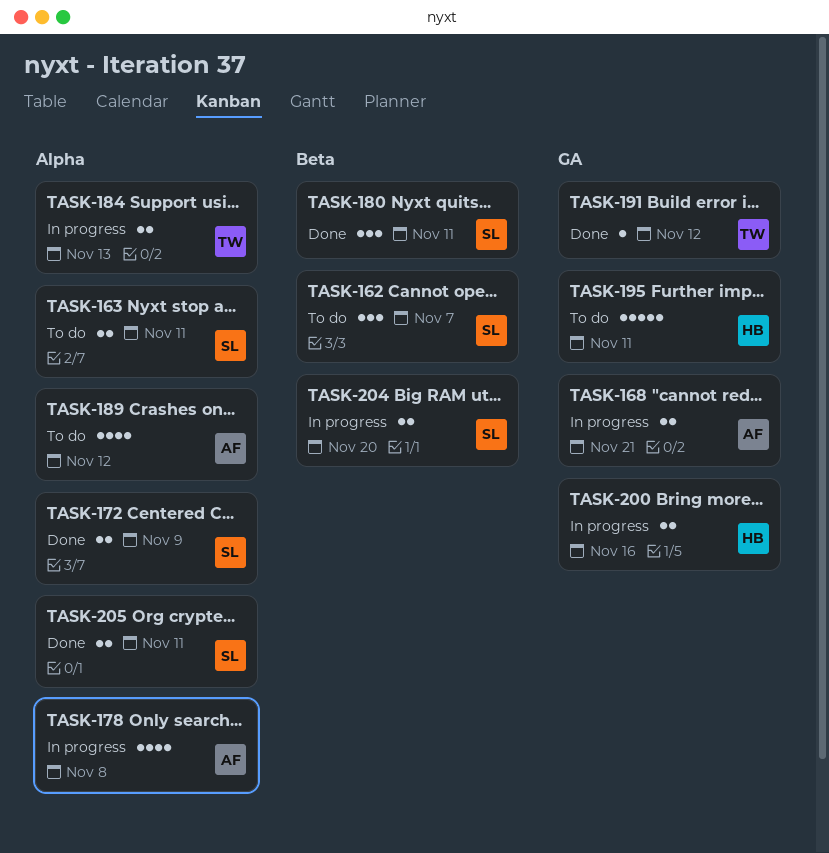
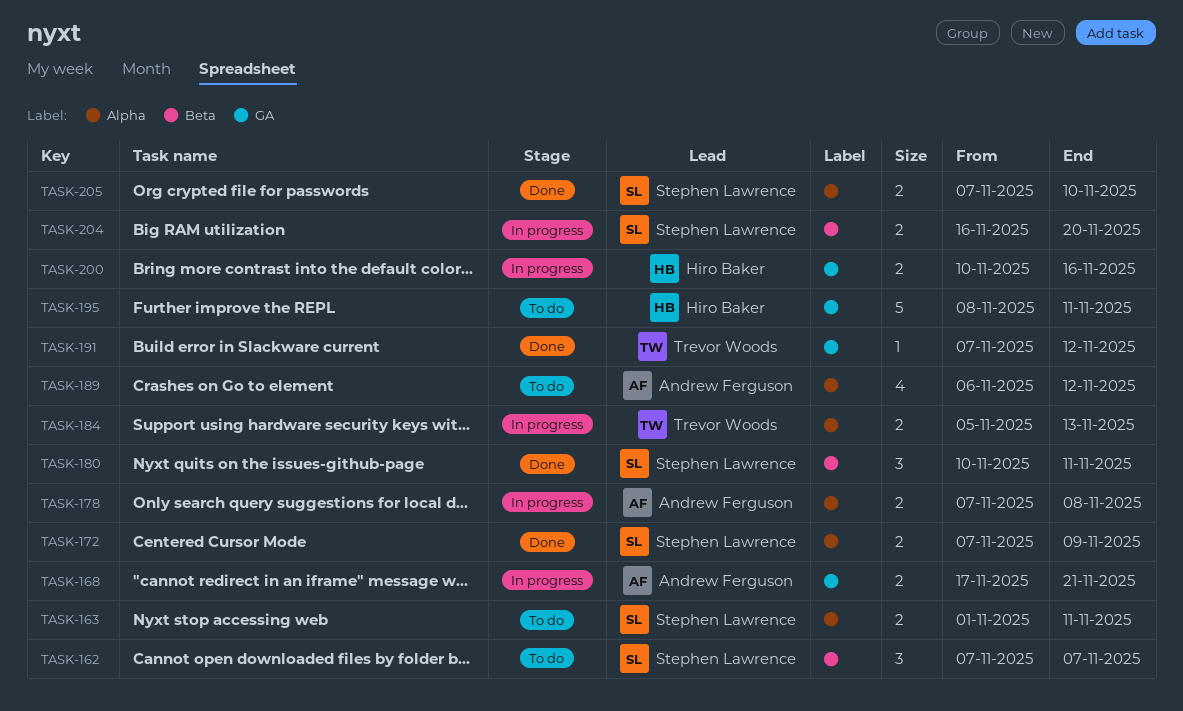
TASK-178, estimate: 4 -> 2
TASK-205, due: Nov 11 -> Nov 10

